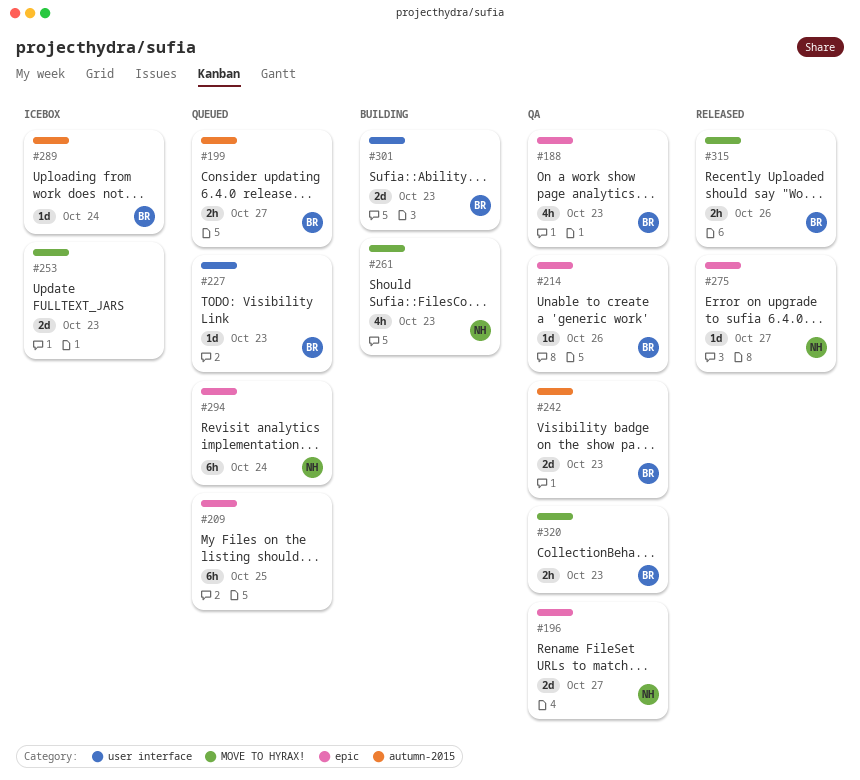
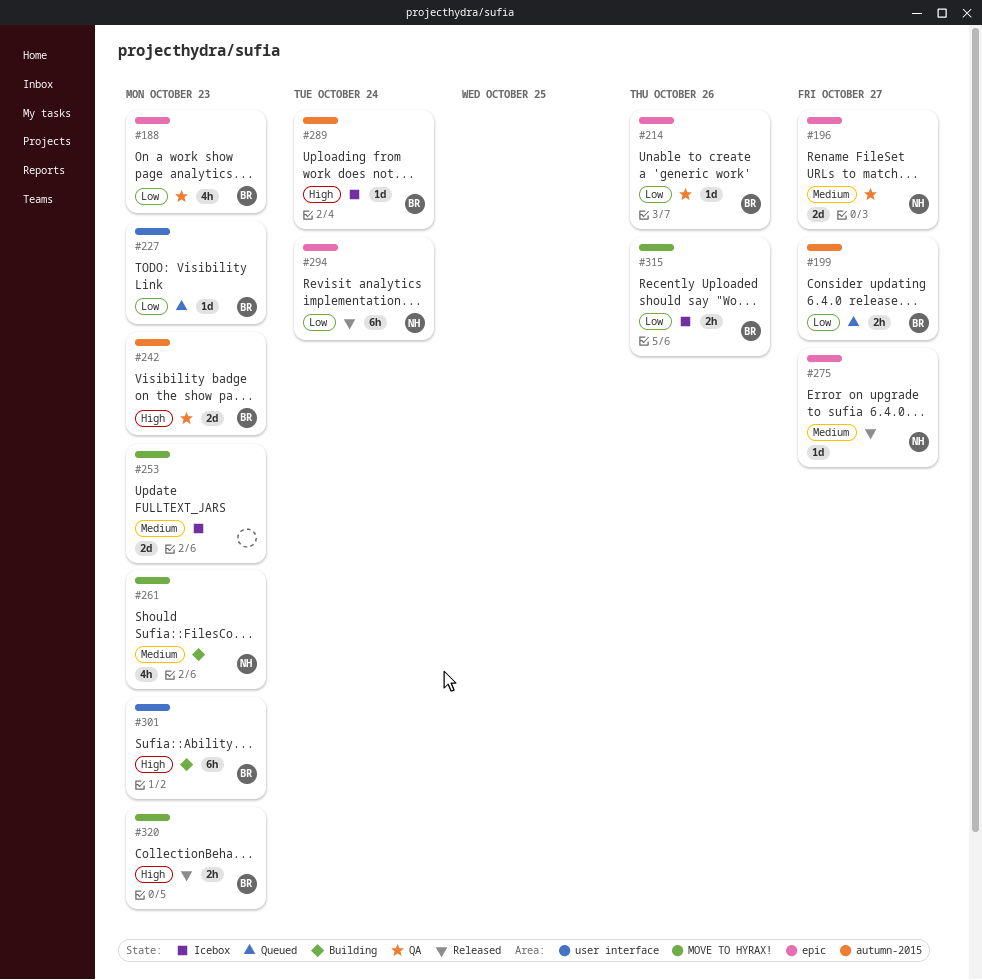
#209: present -> none
#294, status: Queued -> Released
#301, estimate: 2d -> 6h
#315, status: Released -> Icebox
#320, status: QA -> Released

